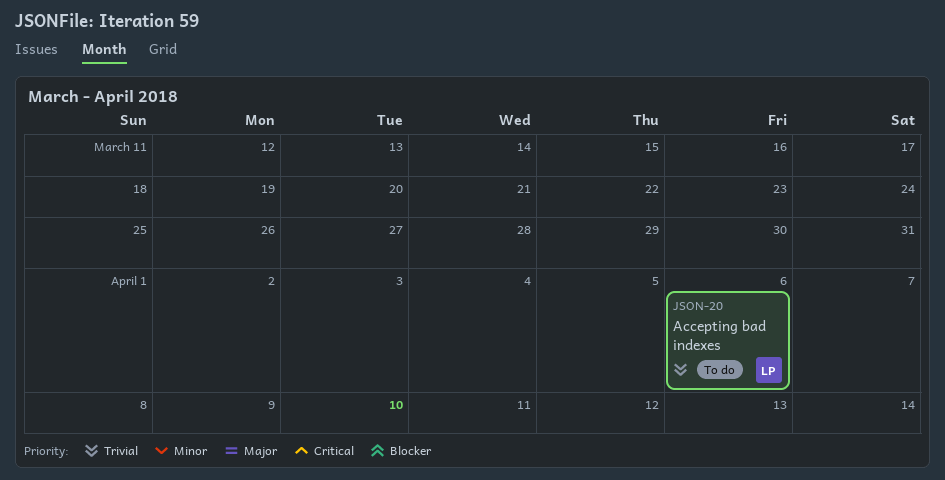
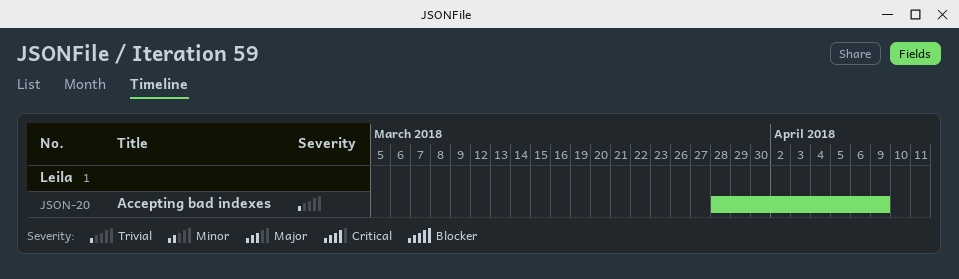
JSON-20, due: Apr 6 -> Apr 9

